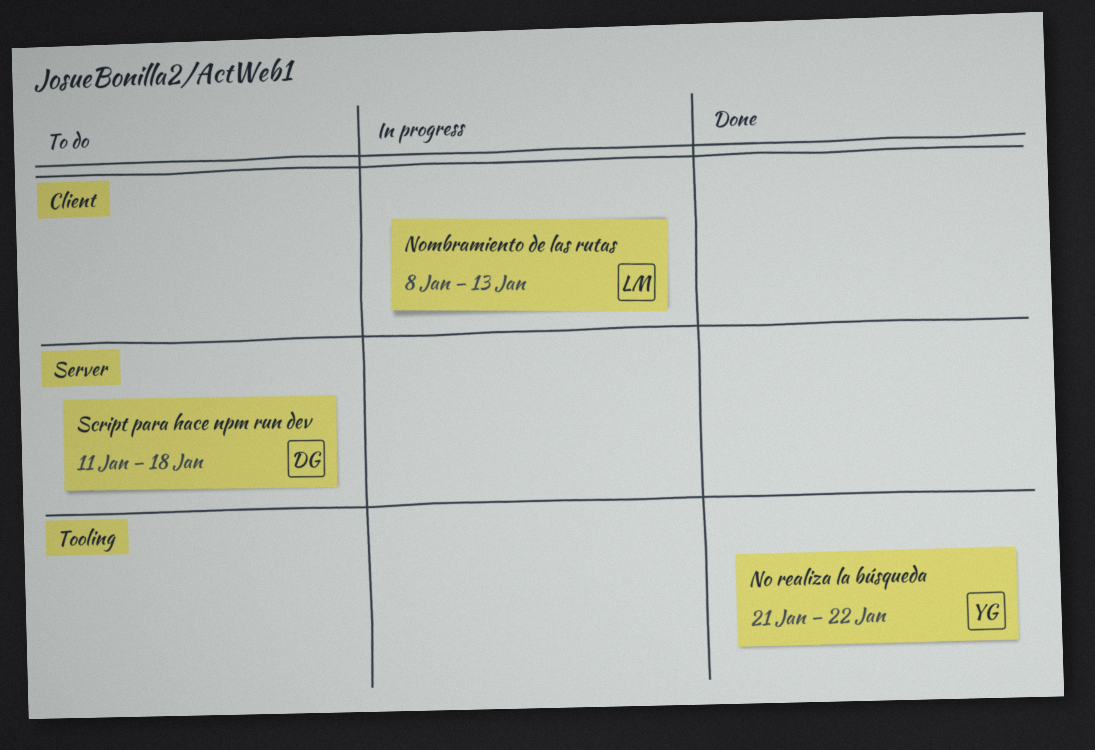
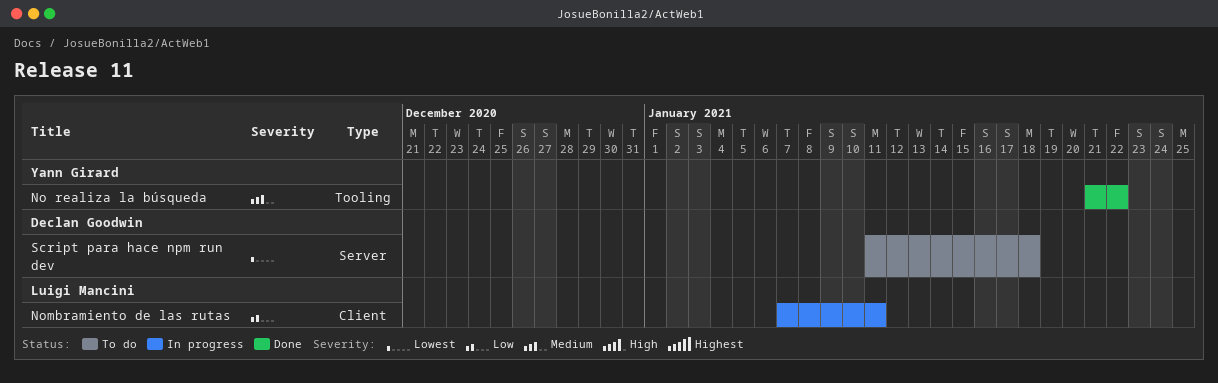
Nombramiento de las rutas, start: Jan 8 -> Jan 7
Nombramiento de las rutas, due: Jan 13 -> Jan 11

